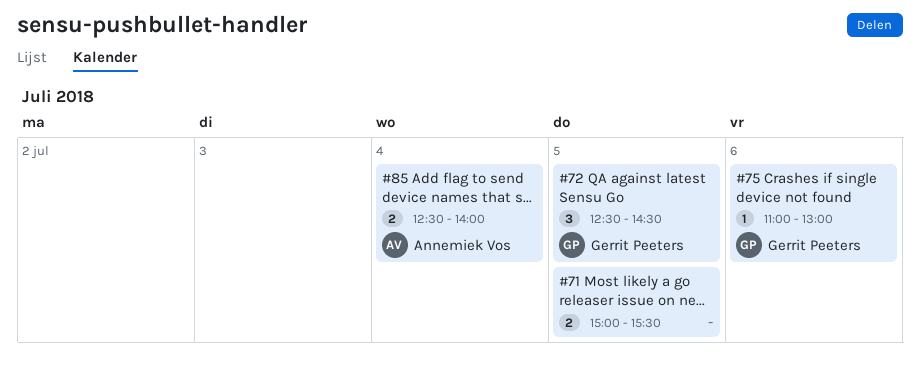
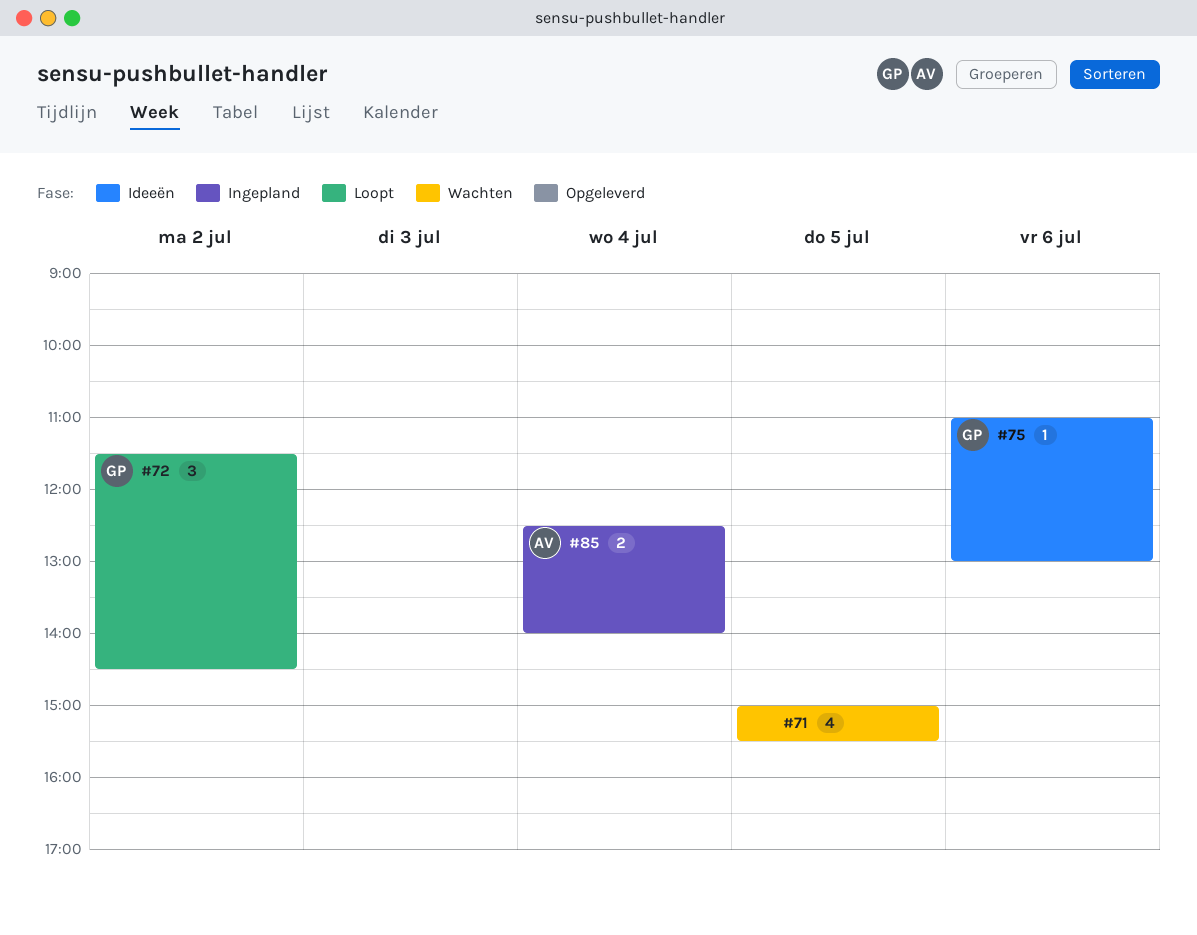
#71, estimate: 2 -> 4
#72, day: Jul 5 -> Jul 2
#72, begins: 12:30 -> 11:30

